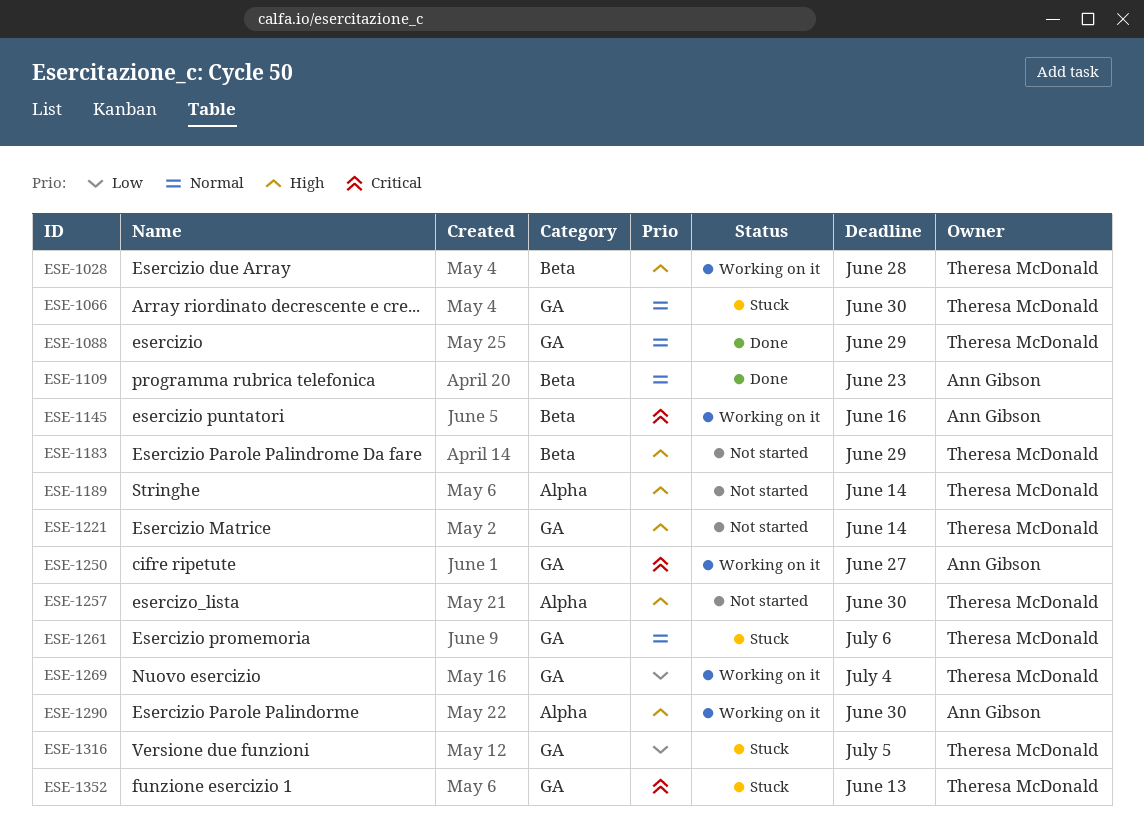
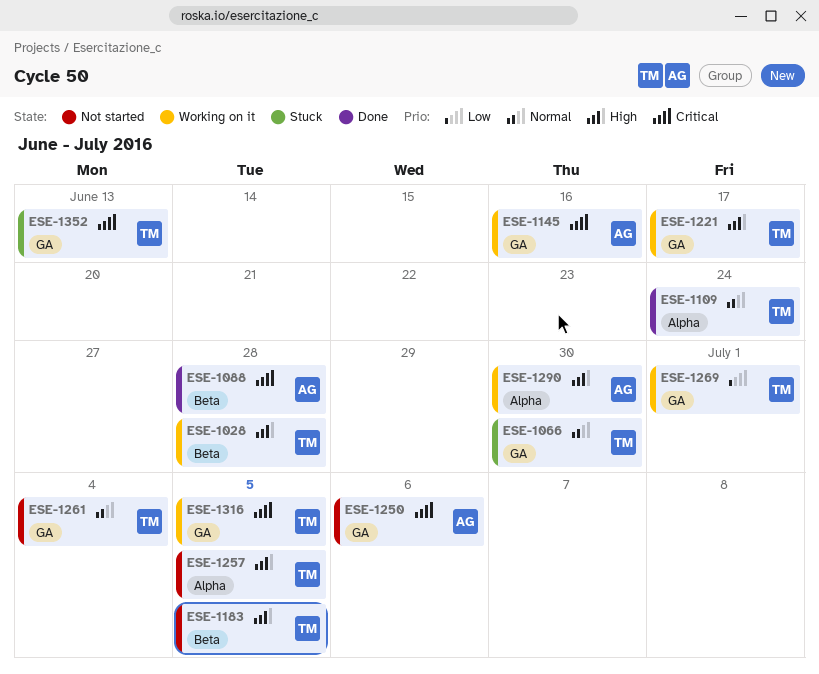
ESE-1088, owner: Theresa McDonald -> Ann Gibson
ESE-1088, priority: Normal -> Critical
ESE-1088, label: GA -> Beta
ESE-1088, due: Jun 29 -> Jun 28
ESE-1109, owner: Ann Gibson -> Theresa McDonald
ESE-1109, label: Beta -> Alpha
ESE-1109, due: Jun 23 -> Jun 24
ESE-1145, label: Beta -> GA
ESE-1183, due: Jun 29 -> Jul 5
ESE-1189: present -> none
ESE-1221, status: Not started -> Working on it
ESE-1221, due: Jun 14 -> Jun 17
ESE-1250, status: Working on it -> Not started
ESE-1250, due: Jun 27 -> Jul 6
ESE-1257, due: Jun 30 -> Jul 5
ESE-1261, status: Stuck -> Not started
ESE-1261, due: Jul 6 -> Jul 4
ESE-1269, due: Jul 4 -> Jul 1
ESE-1316, status: Stuck -> Working on it
ESE-1316, priority: Low -> Critical

